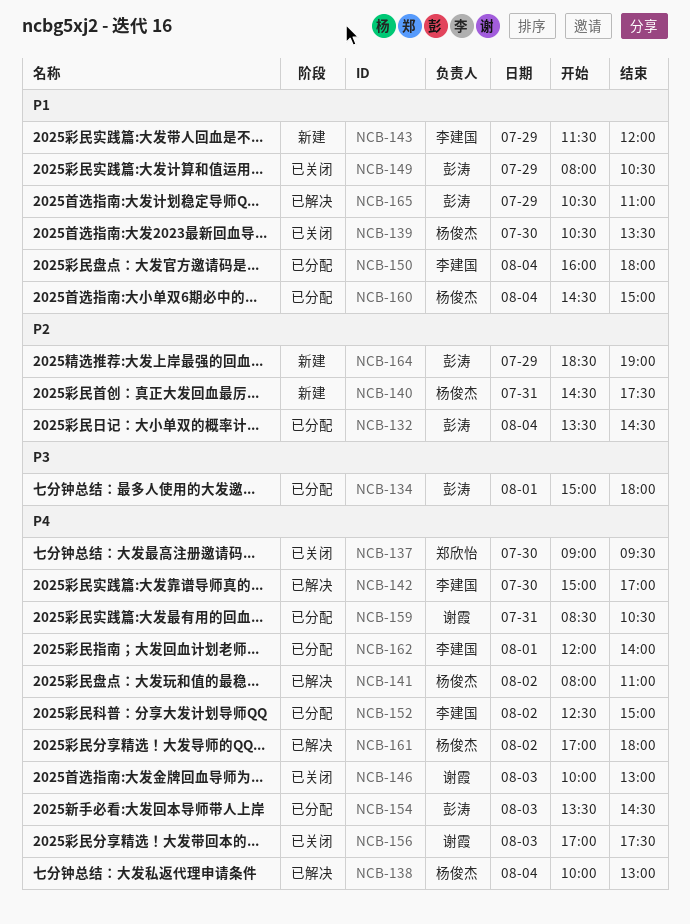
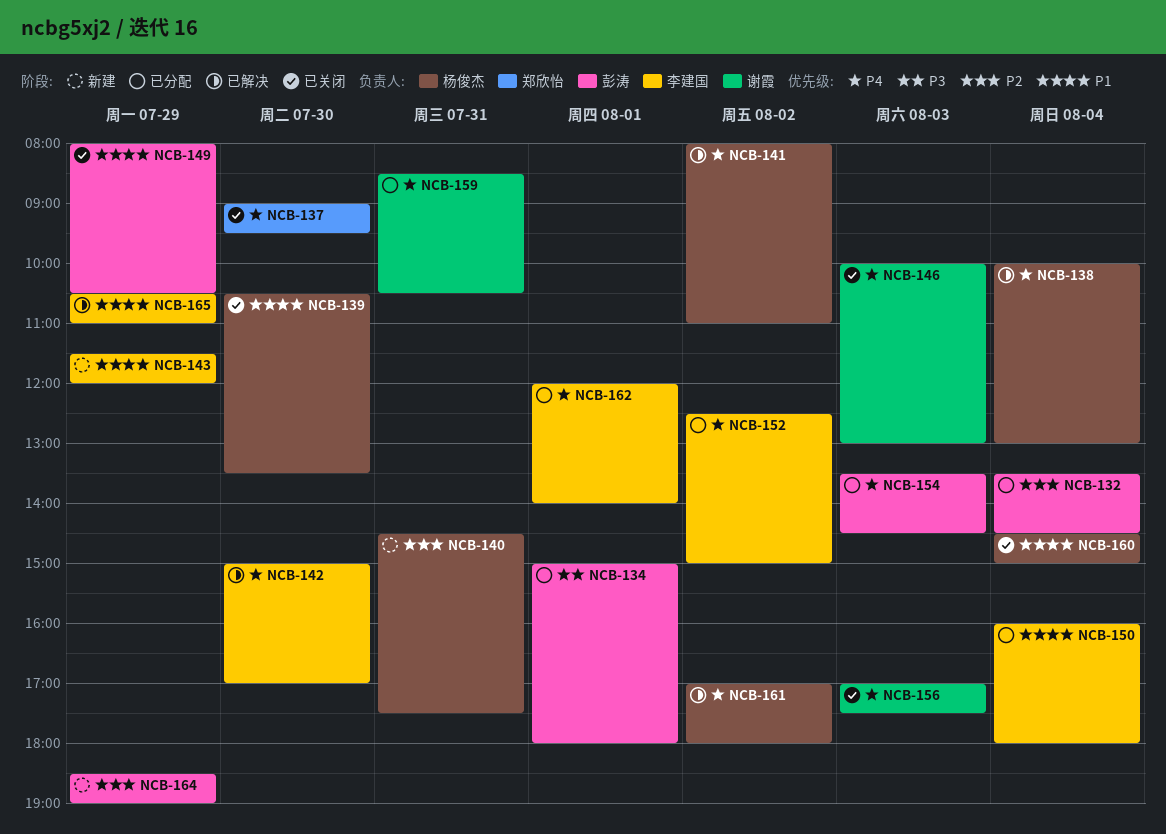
NCB-160, status: 已分配 -> 已关闭
NCB-165, owner: 彭涛 -> 李建国

